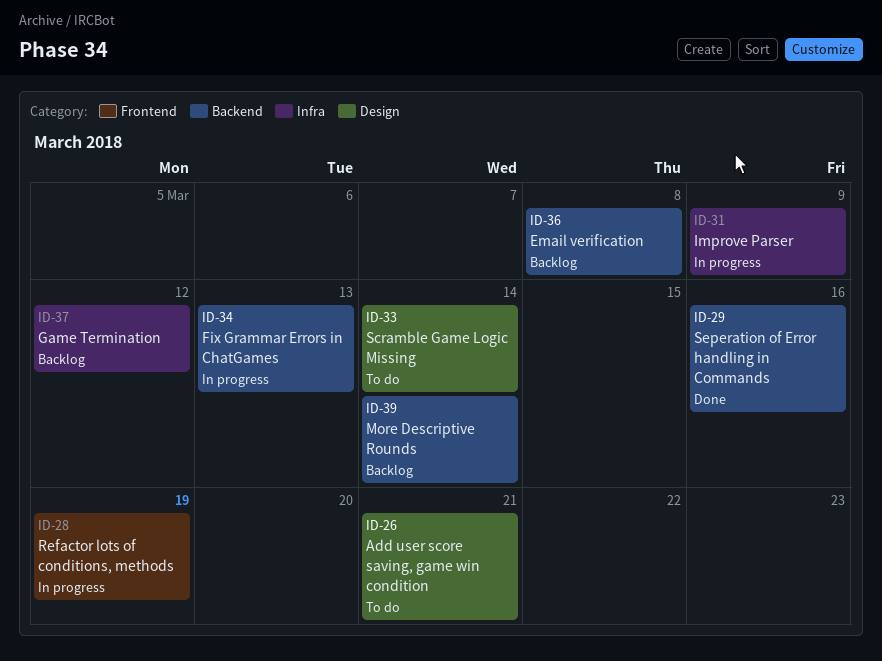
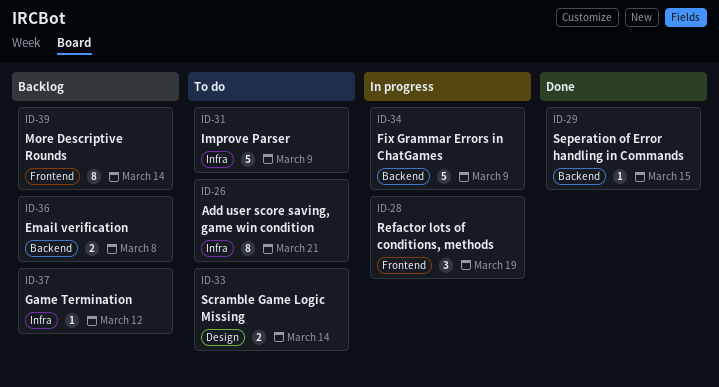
ID-26, label: Design -> Infra
ID-29, due: Mar 16 -> Mar 15
ID-31, status: In progress -> To do
ID-34, due: Mar 13 -> Mar 9
ID-39, label: Backend -> Frontend

